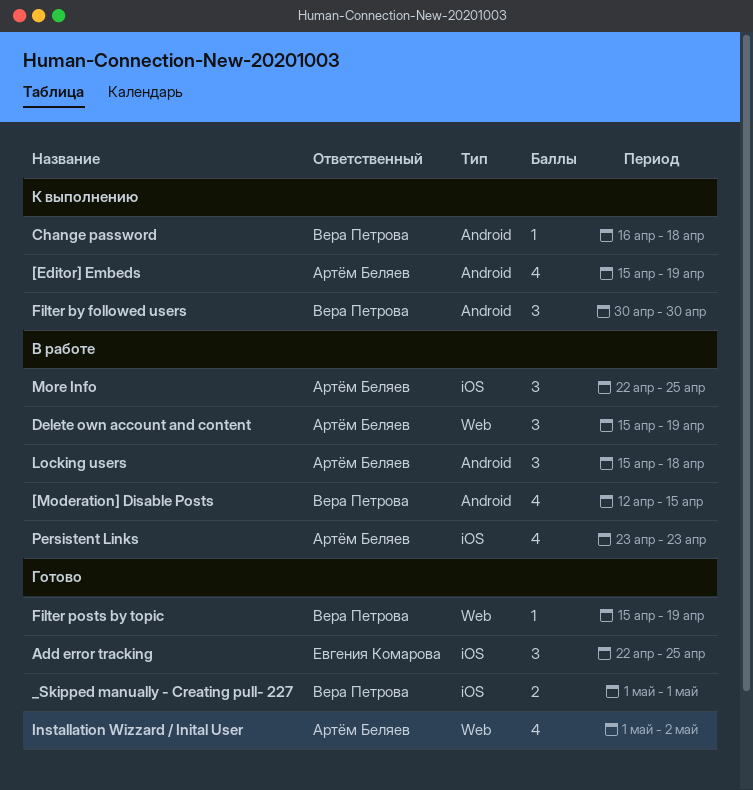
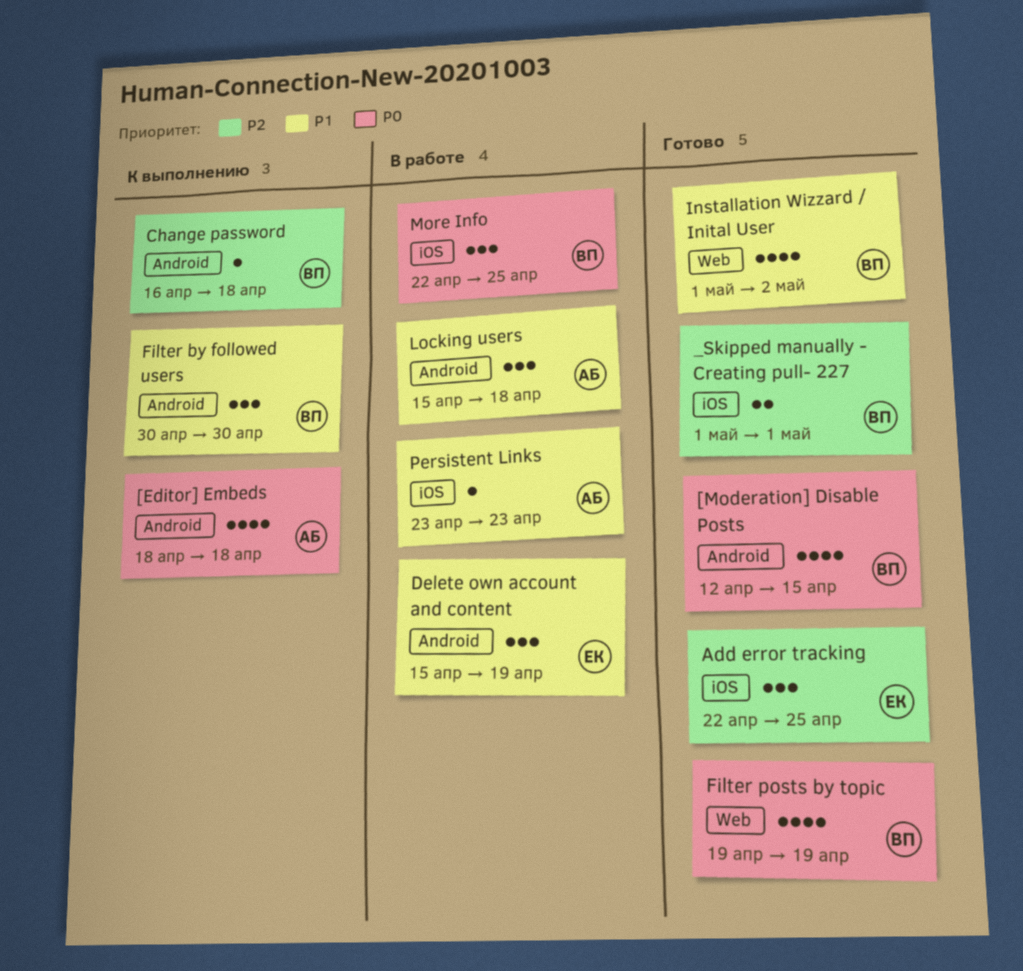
[Editor] Embeds, start: Apr 15 -> Apr 18
[Editor] Embeds, due: Apr 19 -> Apr 18
[Moderation] Disable Posts, status: В работе -> Готово
Delete own account and content, owner: Артём Беляев -> Евгения Комарова
Delete own account and content, label: Web -> Android
Filter posts by topic, estimate: 1 -> 4
Filter posts by topic, start: Apr 15 -> Apr 19
Installation Wizzard / Inital User, owner: Артём Беляев -> Вера Петрова
More Info, owner: Артём Беляев -> Вера Петрова
Persistent Links, estimate: 4 -> 1

